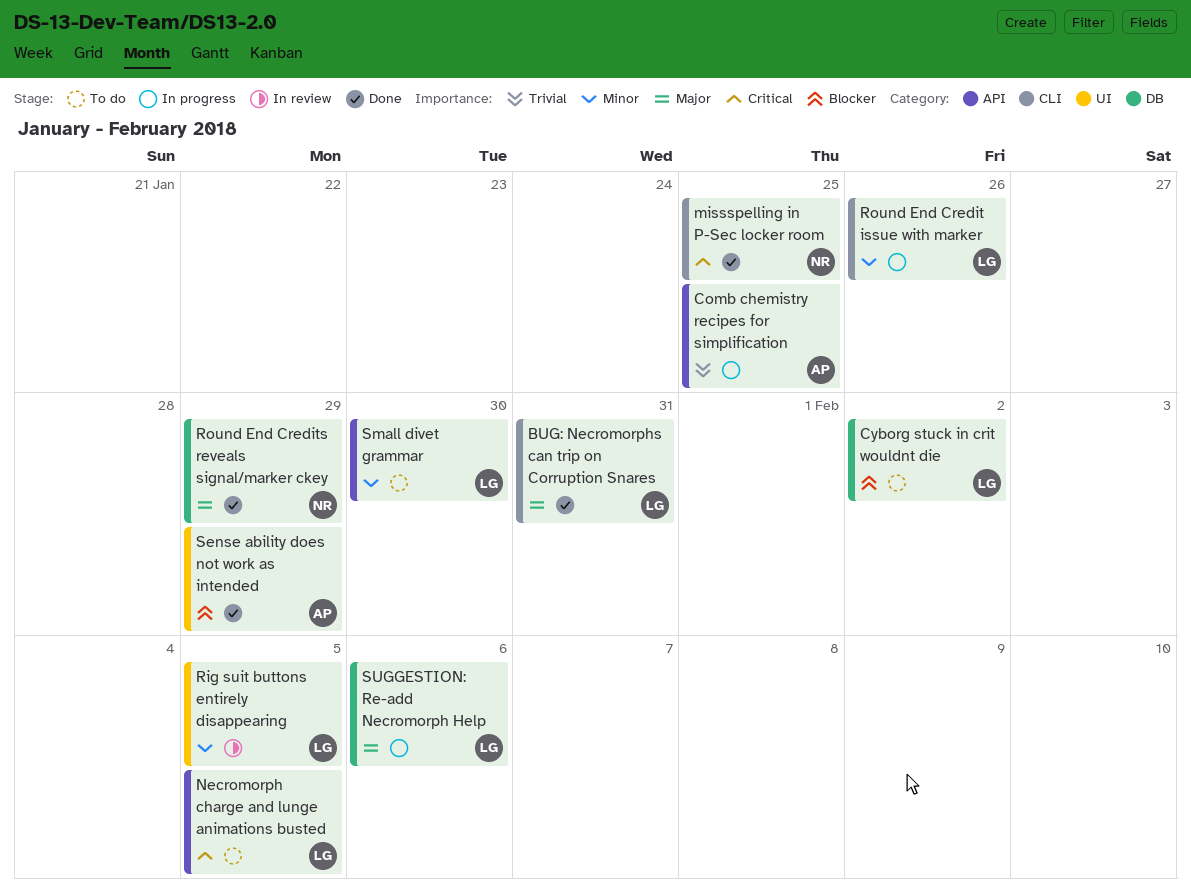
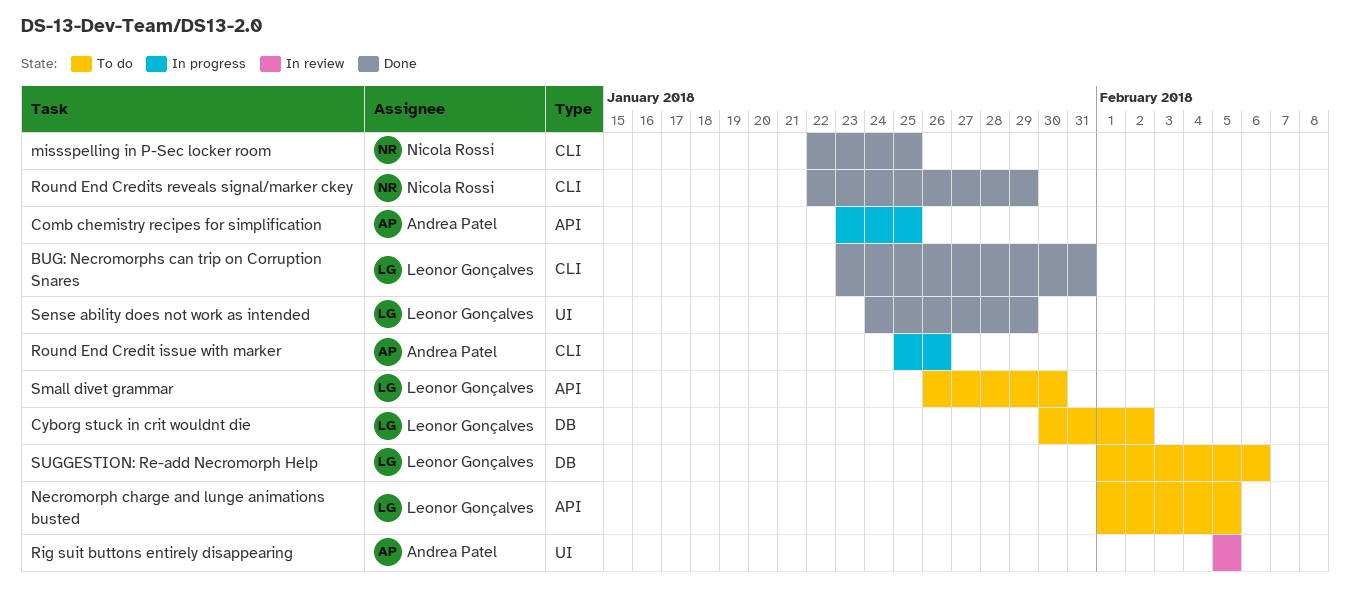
Rig suit buttons entirely disappearing, owner: Leonor Gonçalves -> Andrea Patel
Round End Credit issue with marker, owner: Leonor Gonçalves -> Andrea Patel
Round End Credits reveals signal/marker ckey, label: DB -> CLI
Sense ability does not work as intended, owner: Andrea Patel -> Leonor Gonçalves
SUGGESTION: Re-add Necromorph Help, status: In progress -> To do

